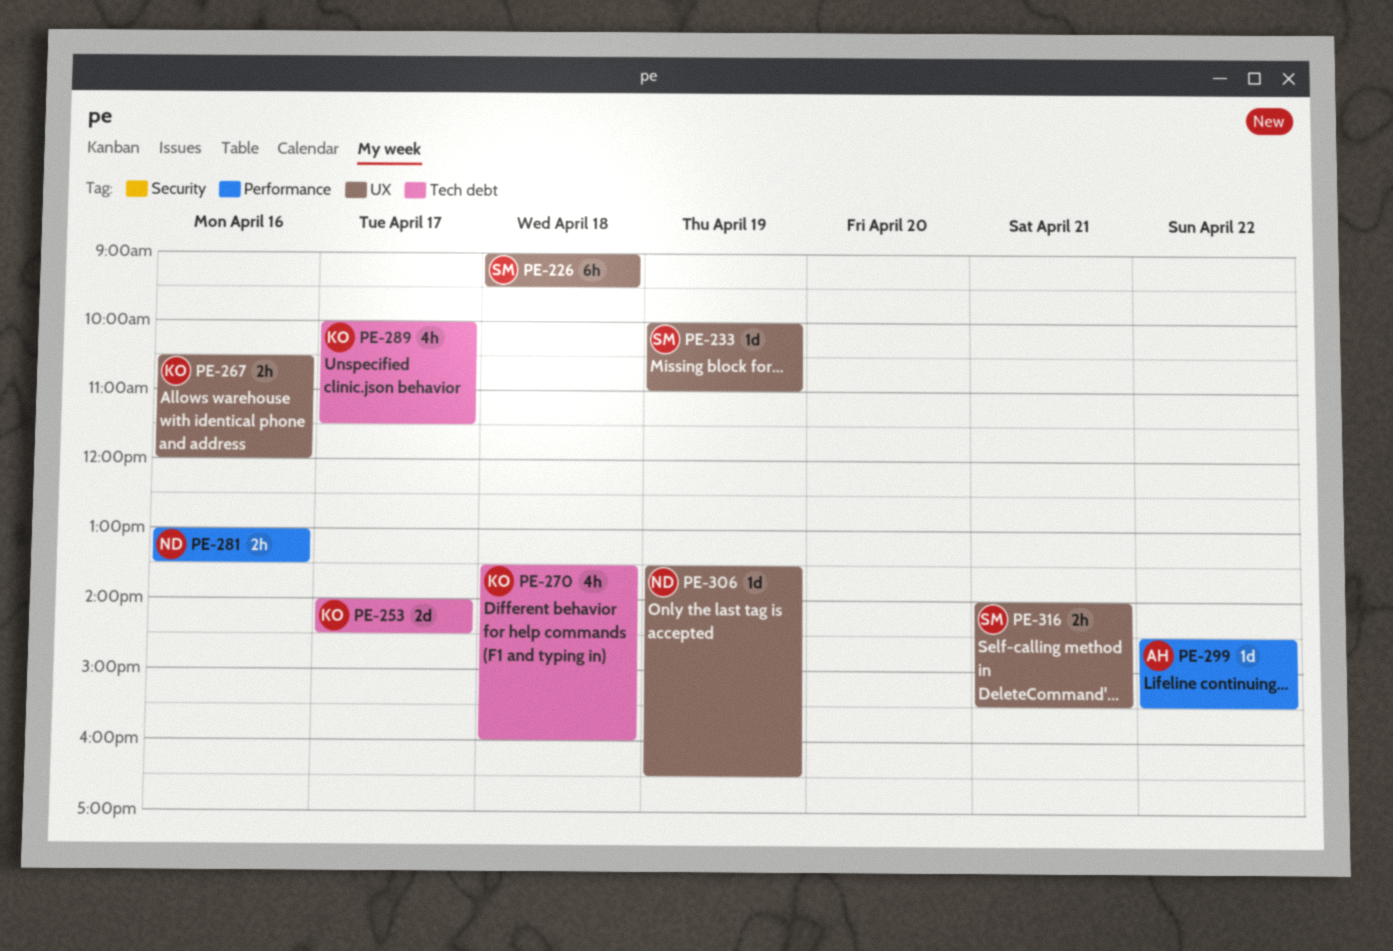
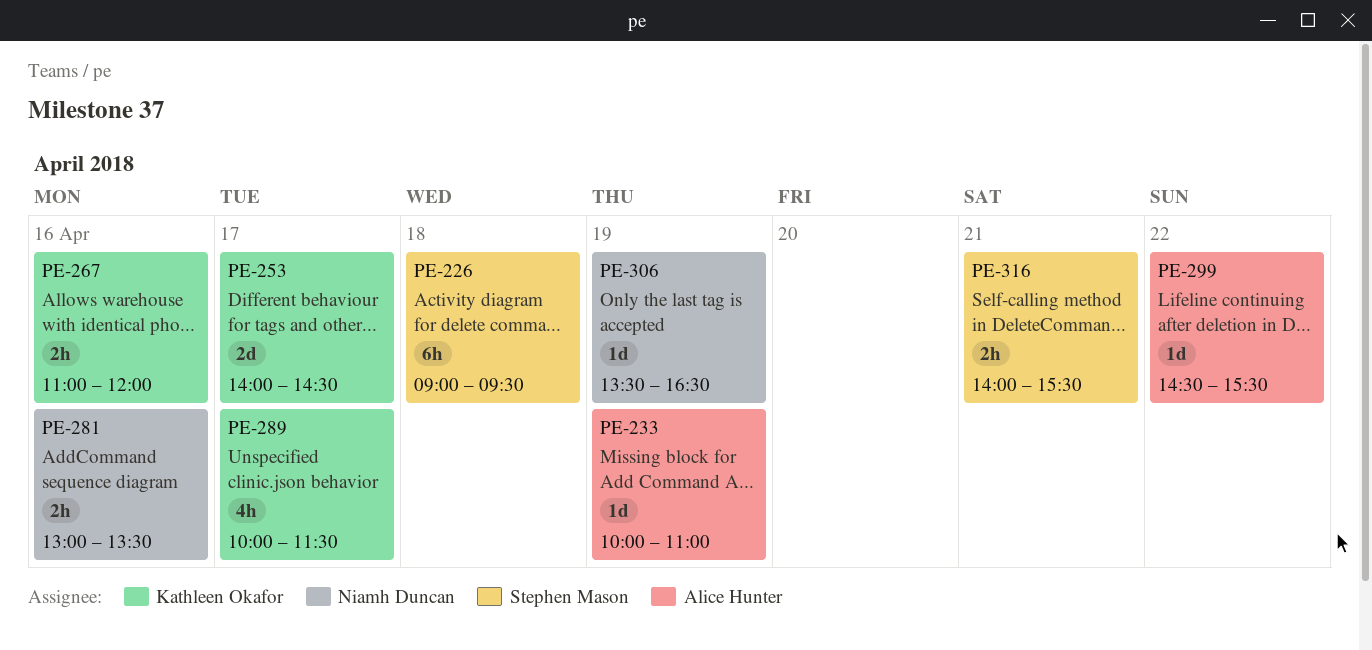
PE-233, owner: Stephen Mason -> Alice Hunter
PE-267, begins: 10:30 -> 11:00
PE-270: present -> none

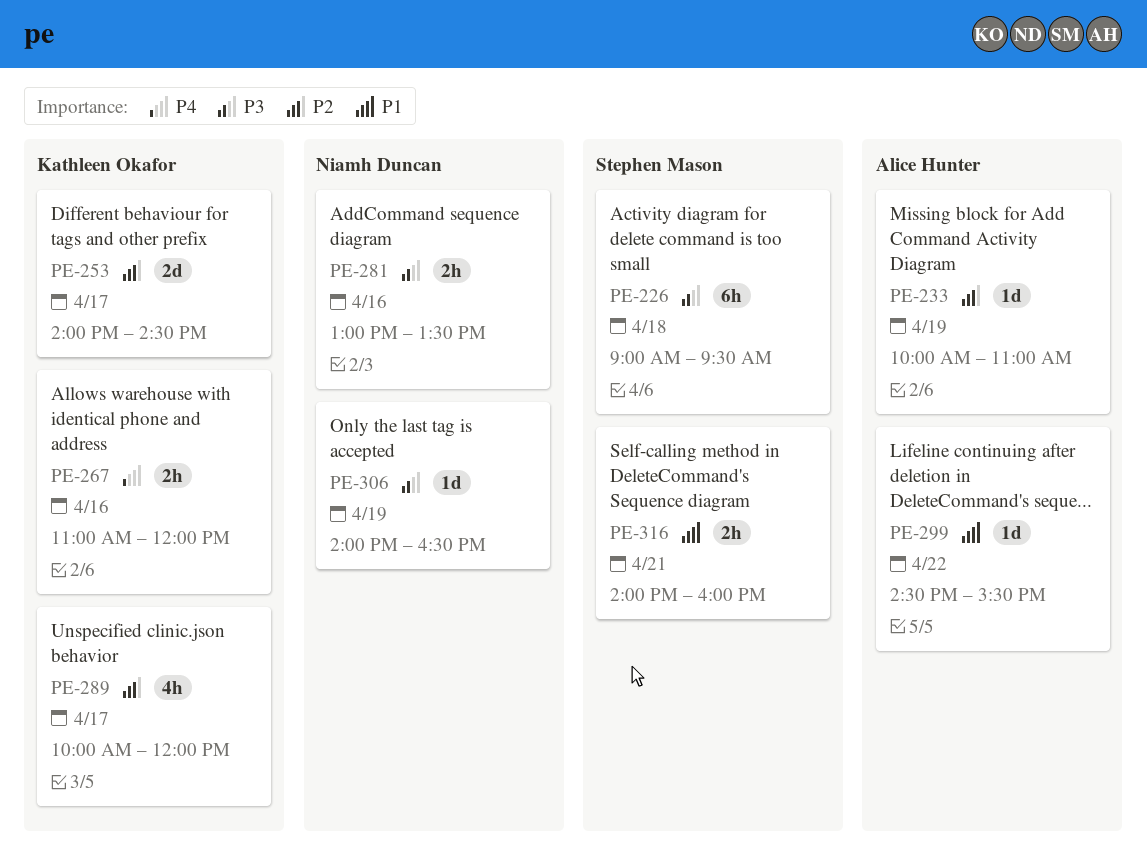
PE-289, ends: 11:30 -> 12:00
PE-306, begins: 13:30 -> 14:00
PE-316, ends: 15:30 -> 16:00

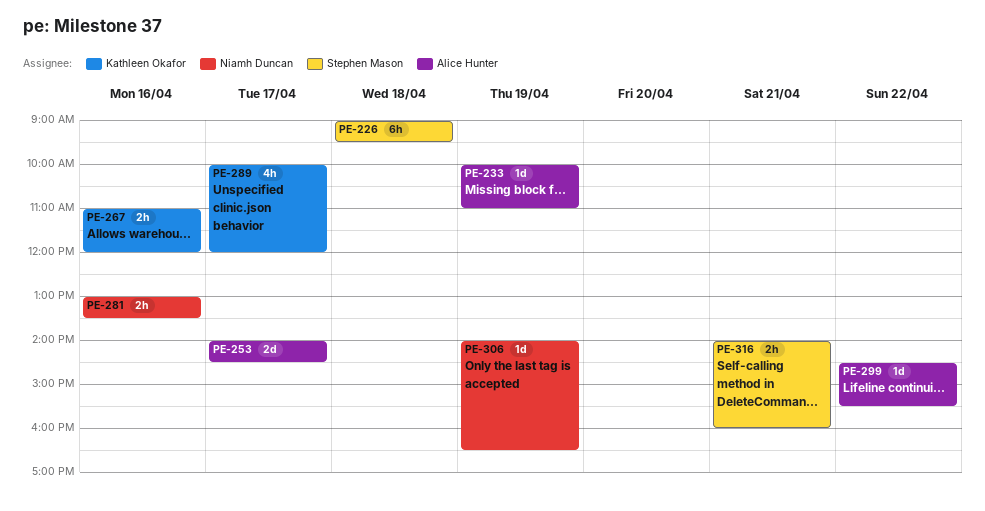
PE-253, owner: Kathleen Okafor -> Alice Hunter

